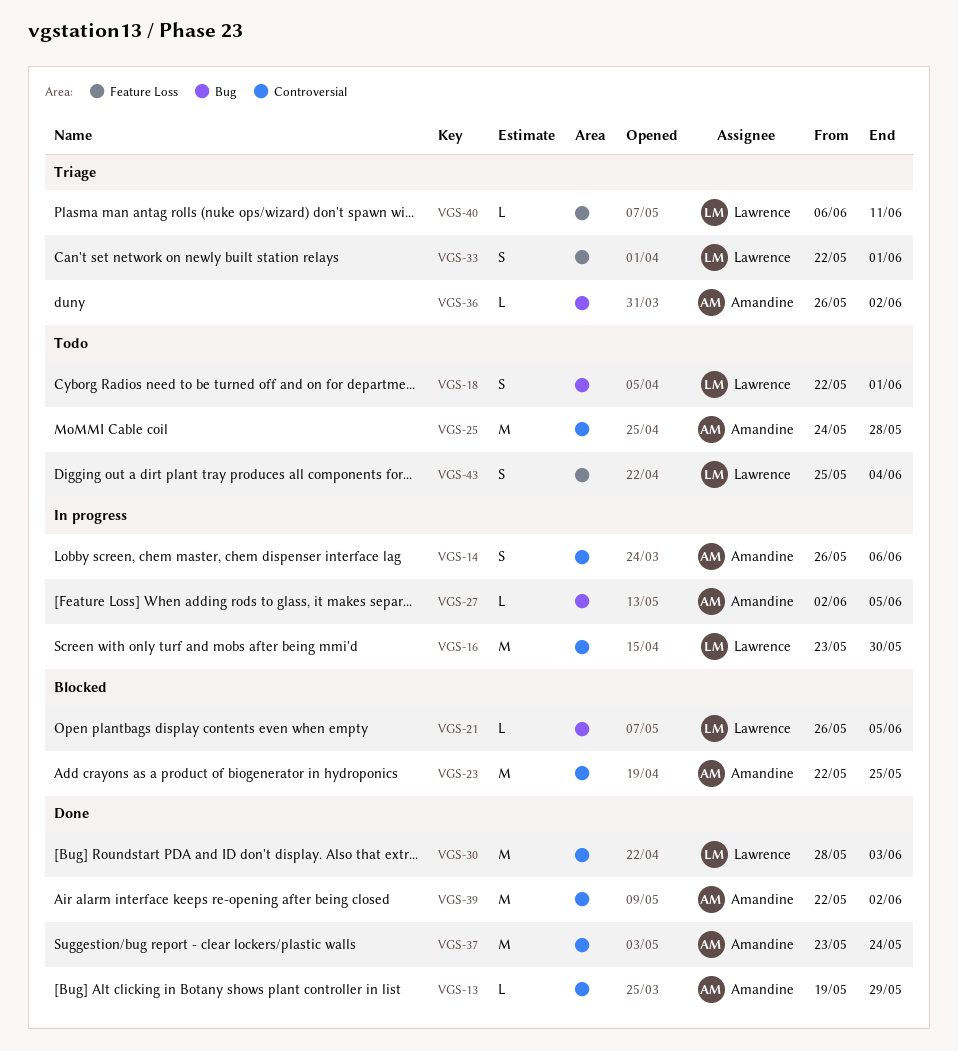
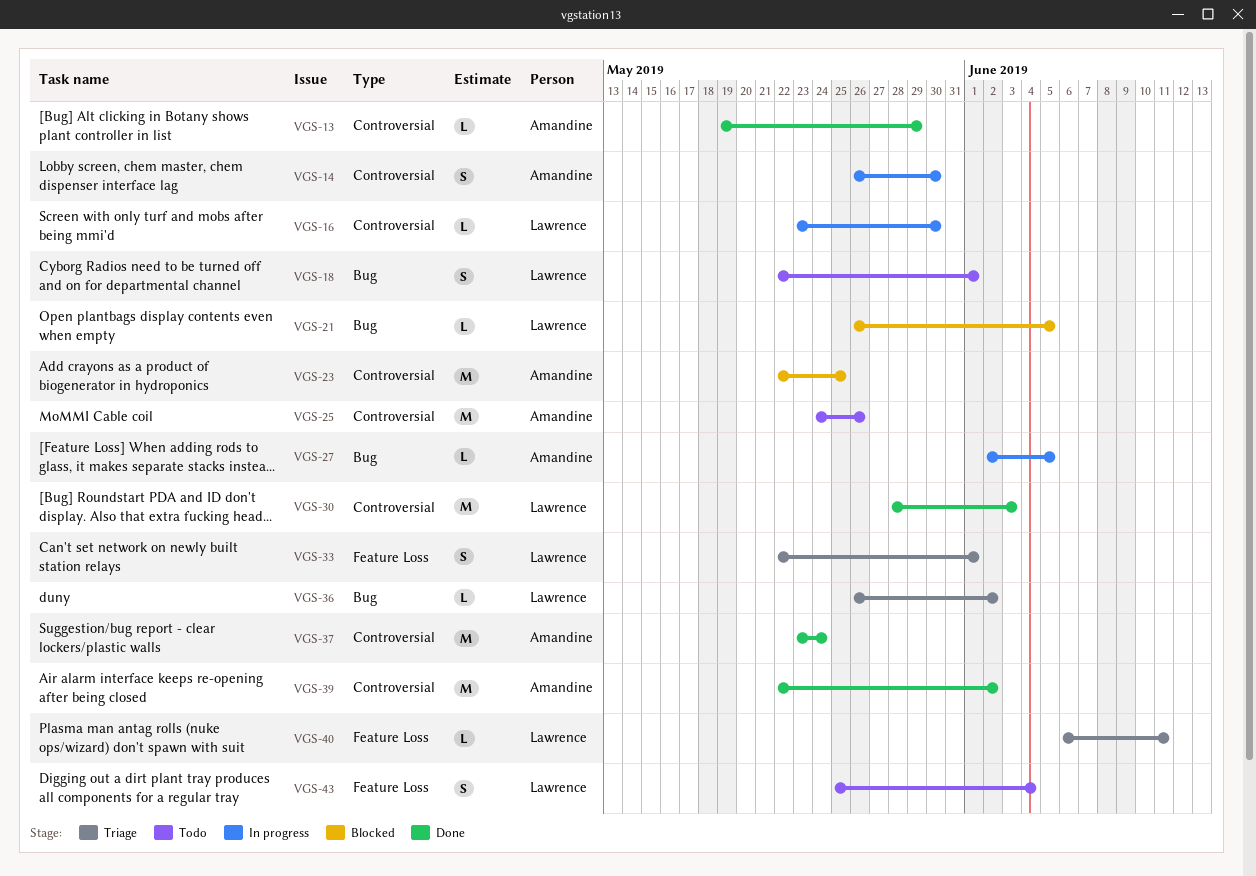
VGS-14, due: Jun 6 -> May 30
VGS-16, estimate: M -> L
VGS-25, due: May 28 -> May 26
VGS-36, owner: Amandine -> Lawrence

